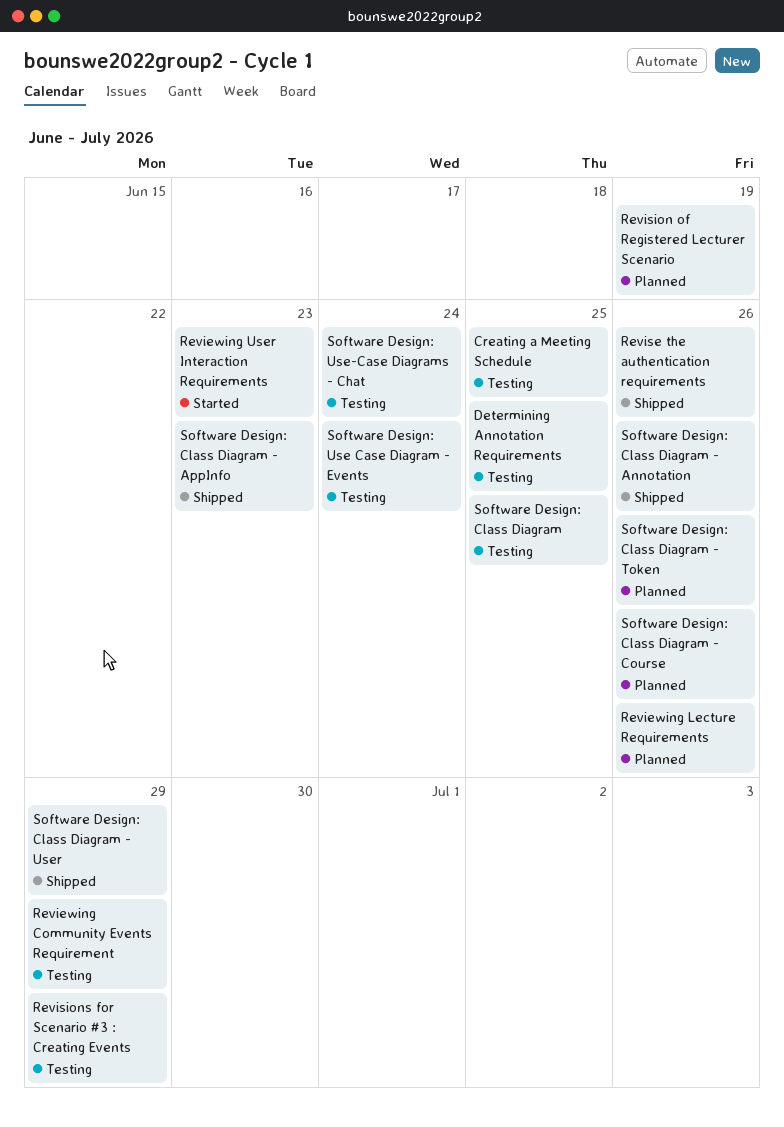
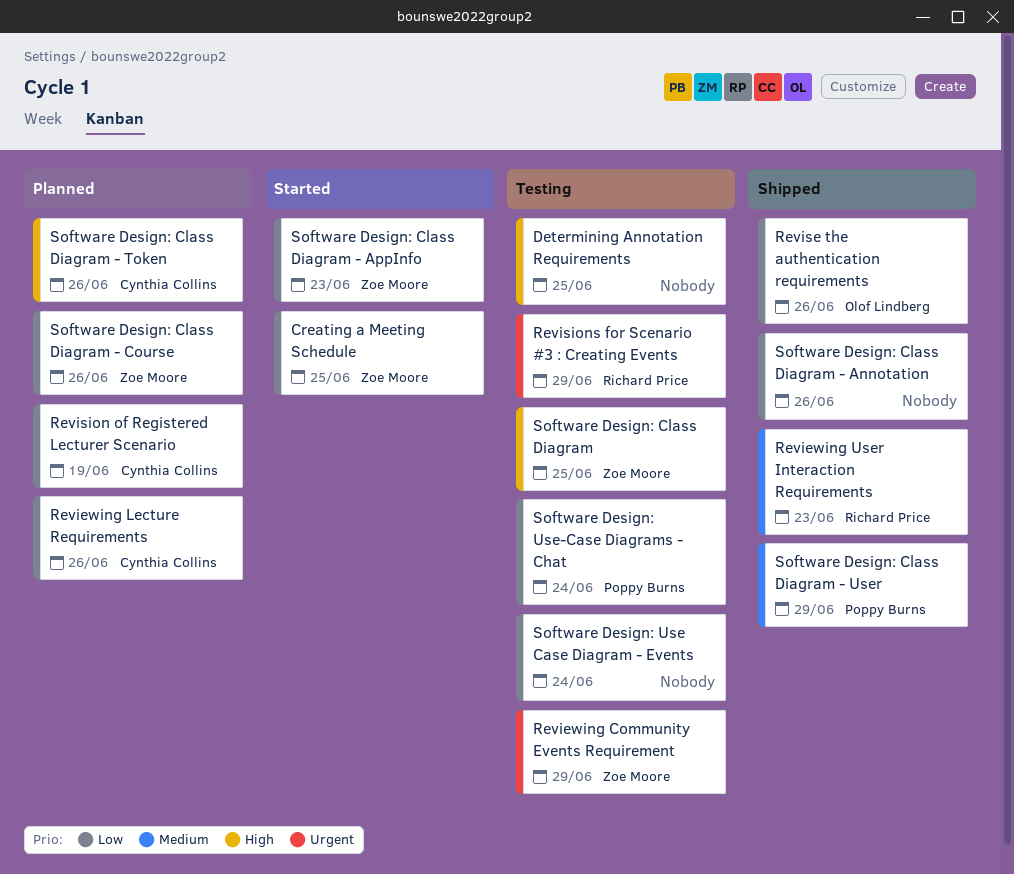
Creating a Meeting Schedule, status: Testing -> Started
Reviewing User Interaction Requirements, status: Started -> Shipped
Software Design: Class Diagram - AppInfo, status: Shipped -> Started

